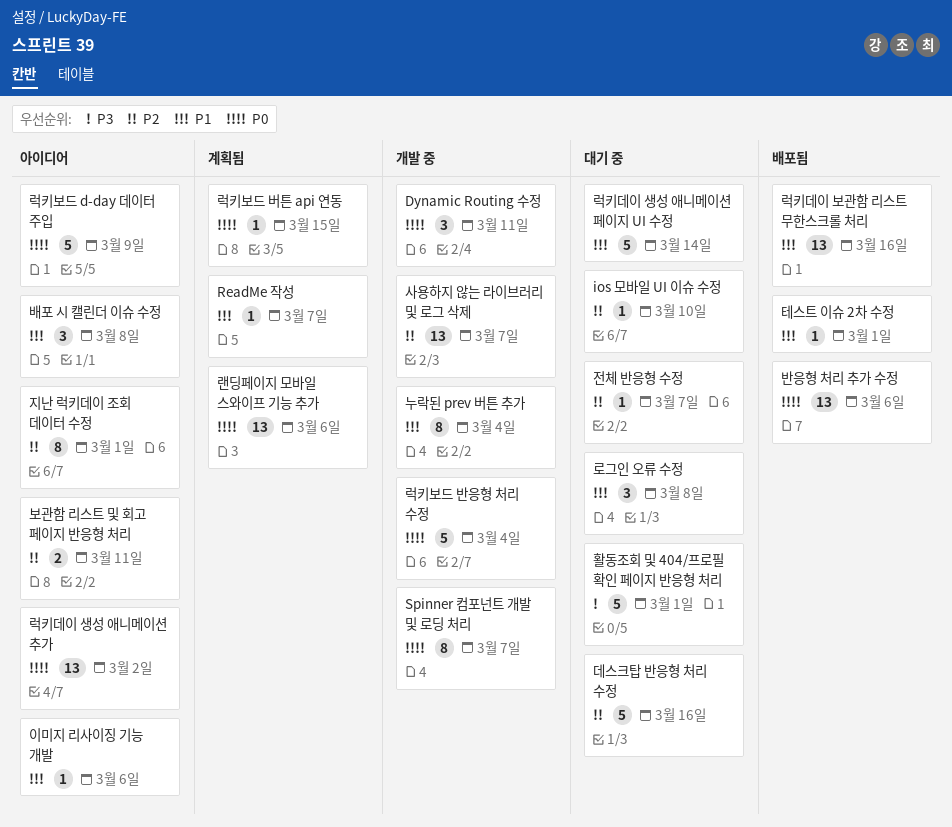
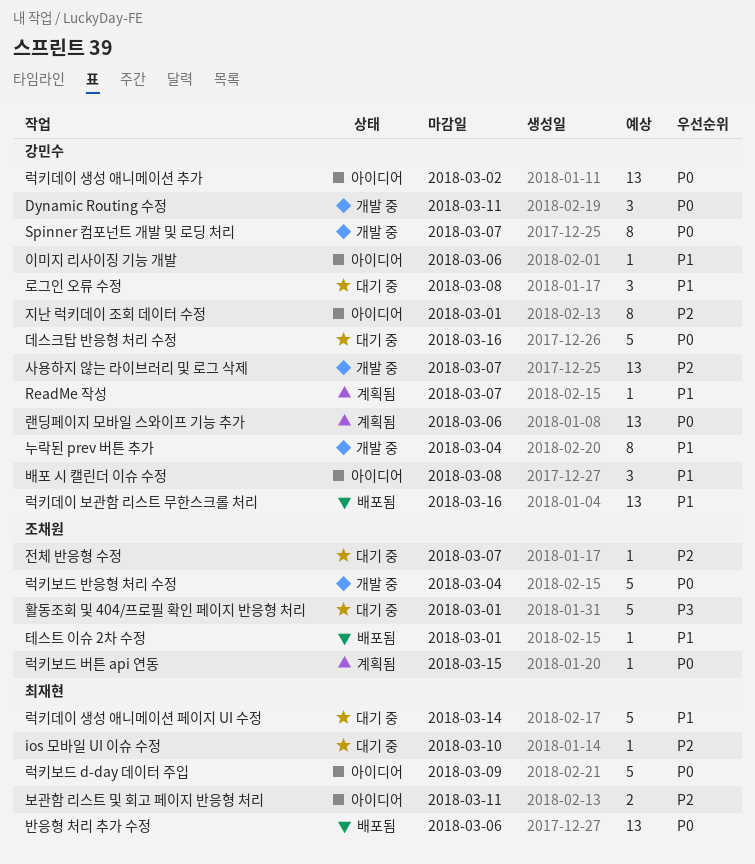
데스크탑 반응형 처리 수정, priority: P2 -> P0

